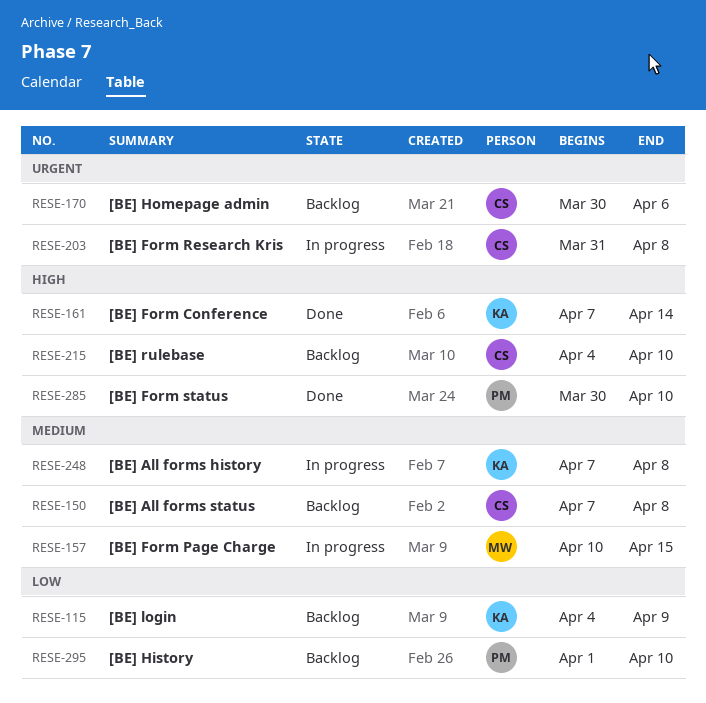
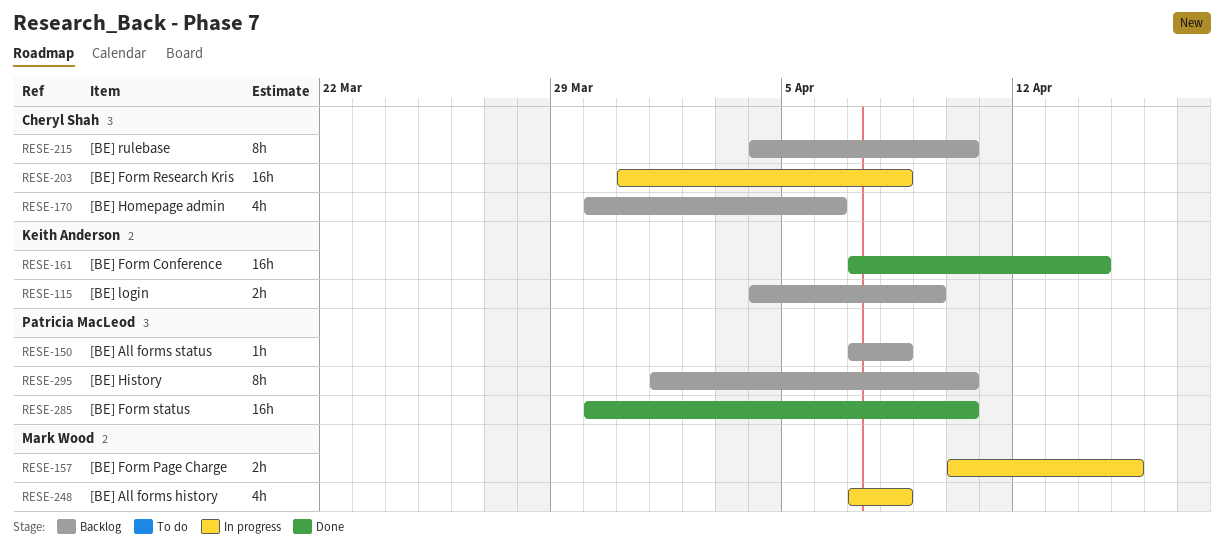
RESE-150, owner: Cheryl Shah -> Patricia MacLeod
RESE-248, owner: Keith Anderson -> Mark Wood

